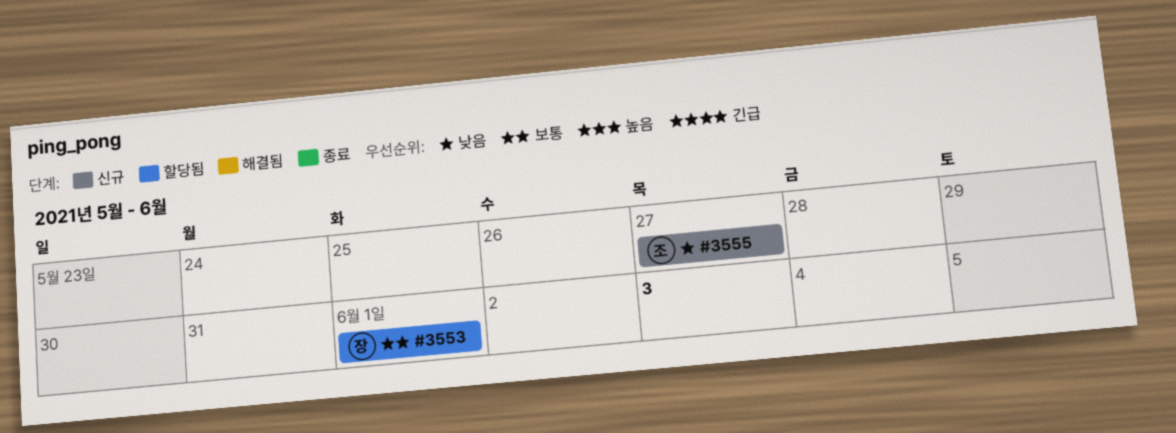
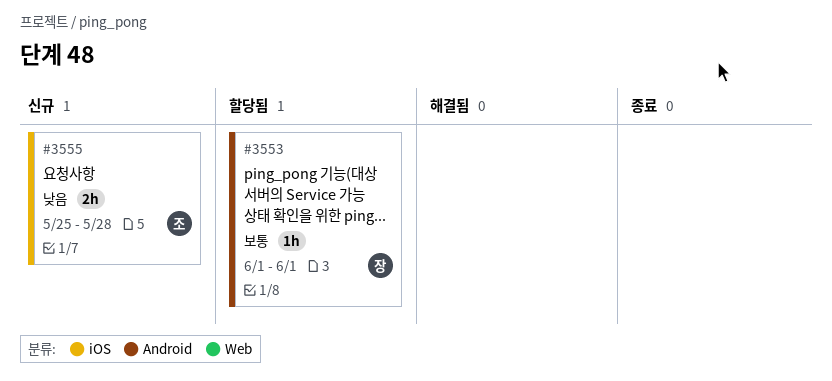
#3555, start: May 27 -> May 25
#3555, due: May 27 -> May 28

